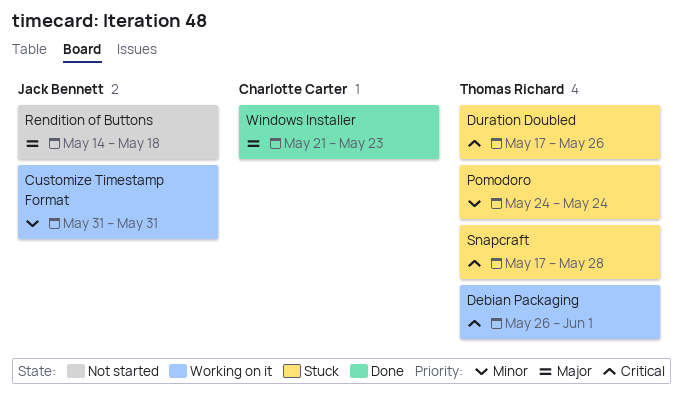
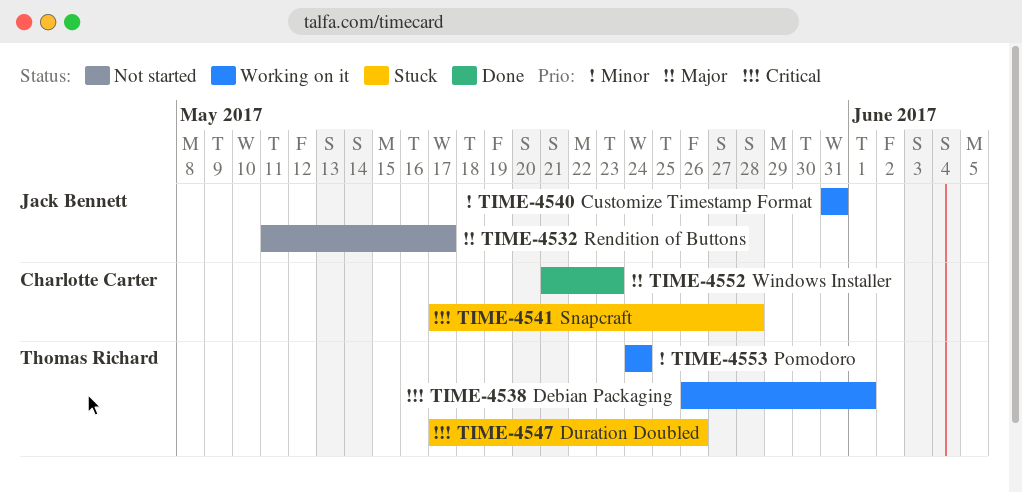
Pomodoro, status: Stuck -> Working on it
Rendition of Buttons, start: May 14 -> May 11
Rendition of Buttons, due: May 18 -> May 17
Snapcraft, owner: Thomas Richard -> Charlotte Carter

